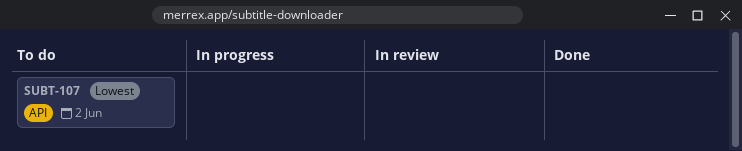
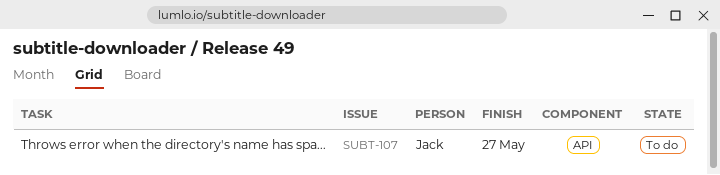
SUBT-107, due: Jun 2 -> May 27

